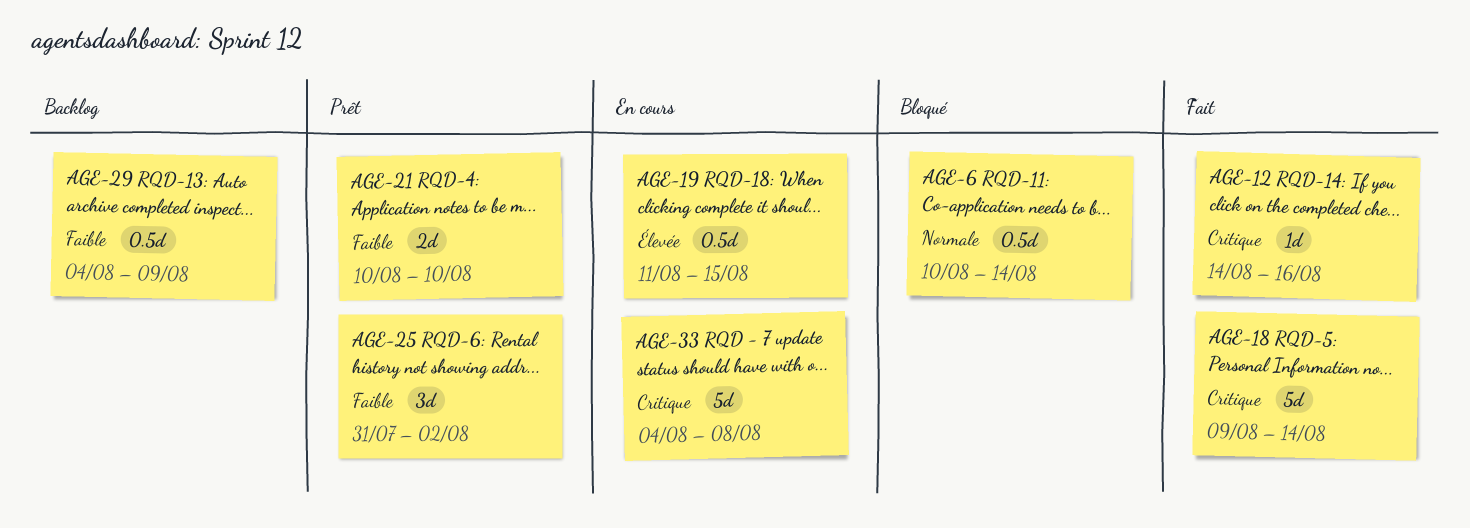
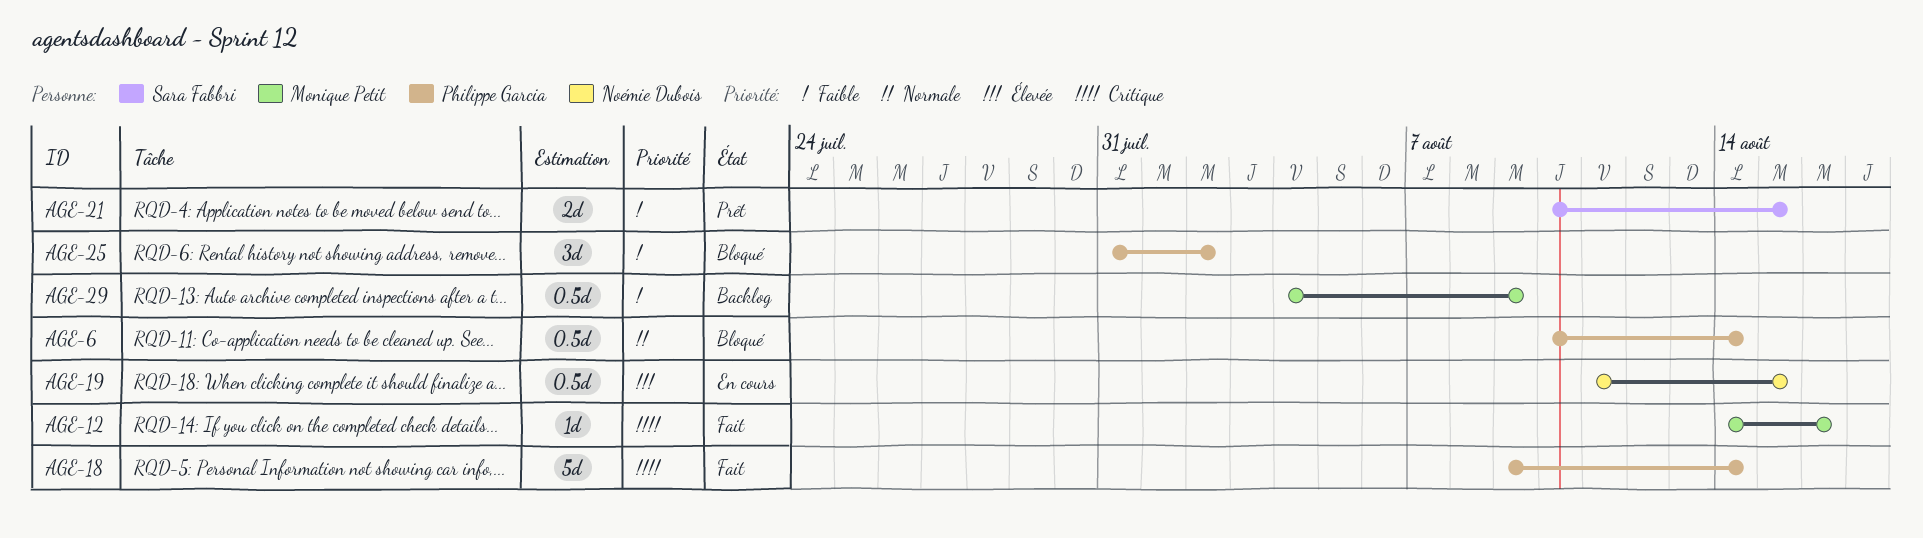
AGE-21, due: Aug 10 -> Aug 15
AGE-25, status: Prêt -> Bloqué
AGE-33: present -> none

